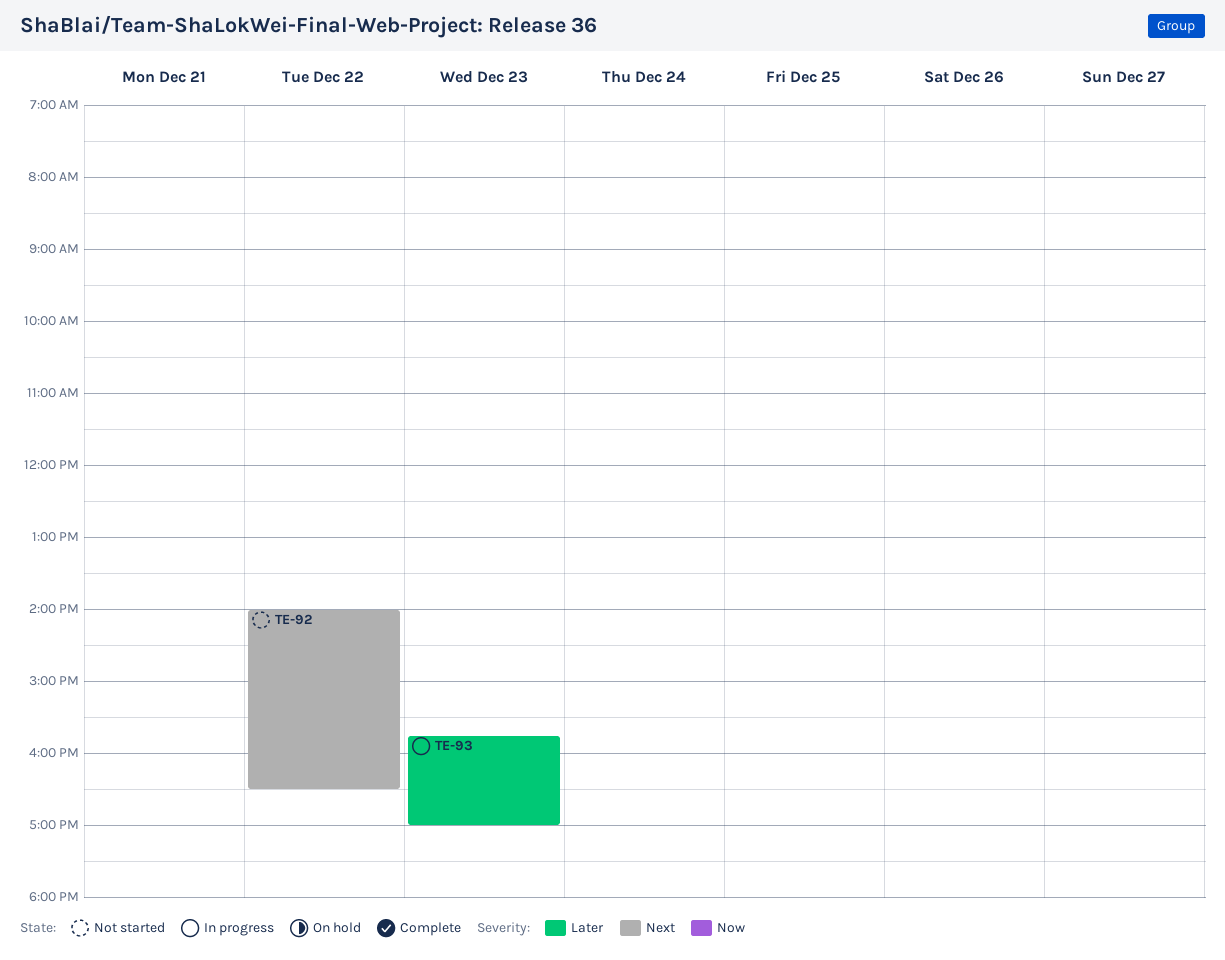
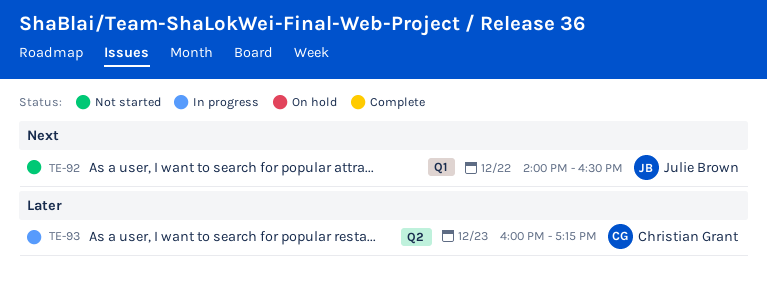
TE-93, begins: 15:45 -> 16:00
TE-93, ends: 17:00 -> 17:15

